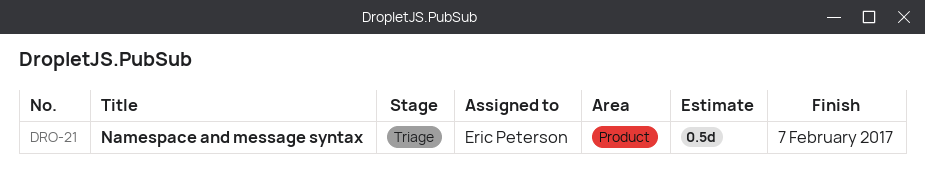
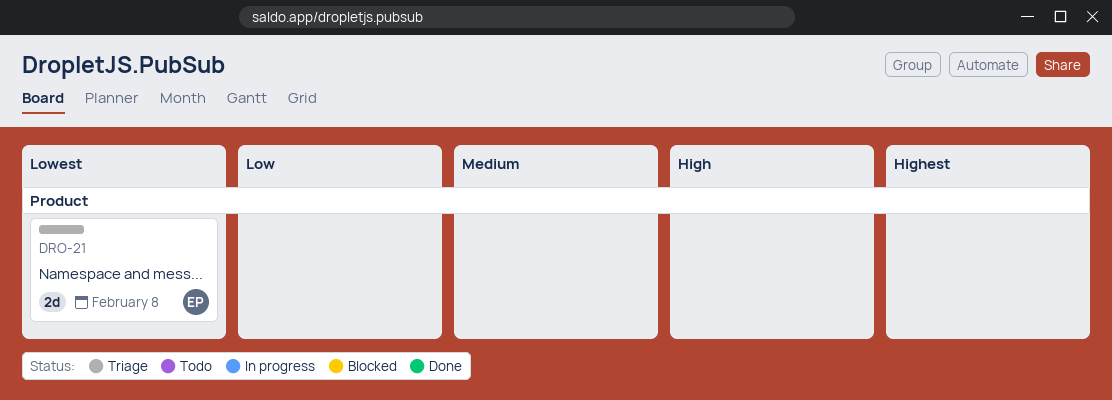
DRO-21, estimate: 0.5d -> 2d
DRO-21, due: Feb 7 -> Feb 8

